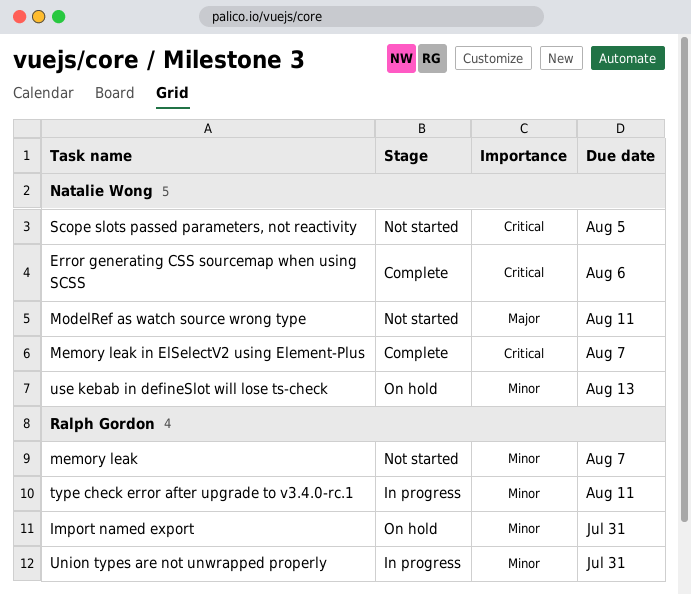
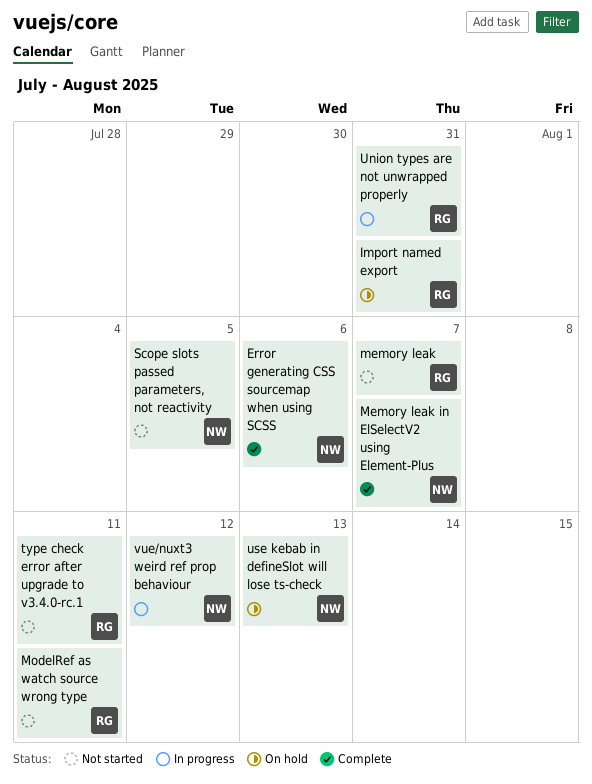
ModelRef as watch source wrong type, owner: Natalie Wong -> Ralph Gordon
type check error after upgrade to v3.4.0-rc.1, status: In progress -> Not started
vue/nuxt3 weird ref prop behaviour: none -> present

